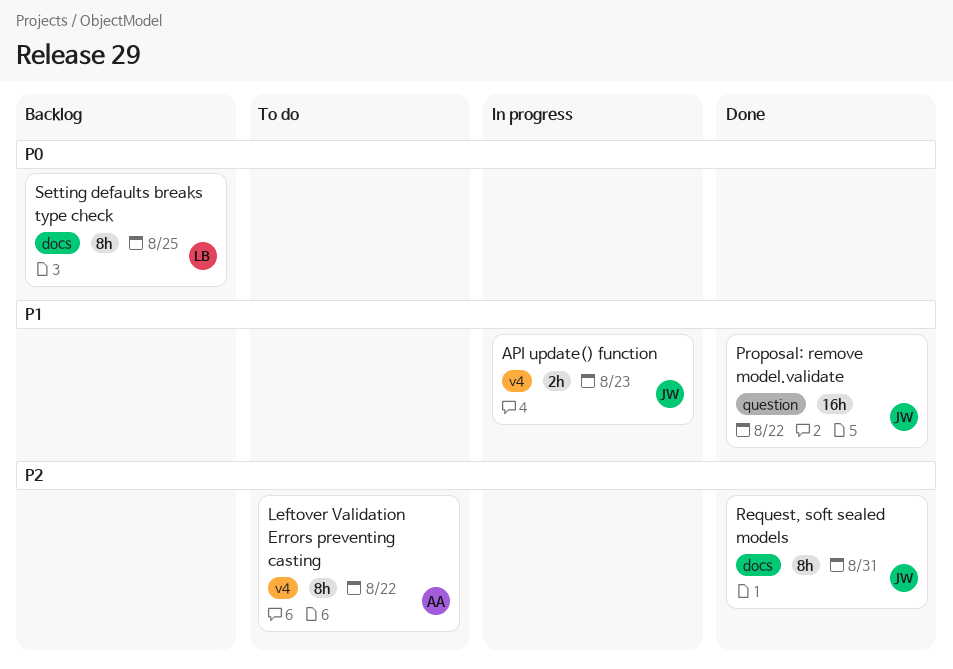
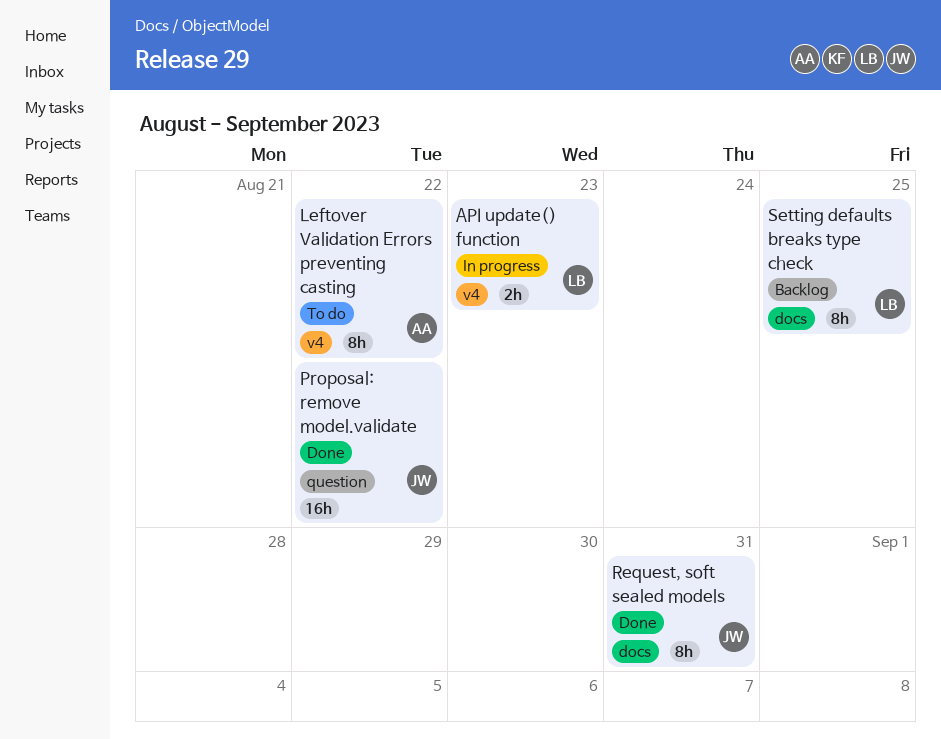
API update() function, owner: JW -> LB

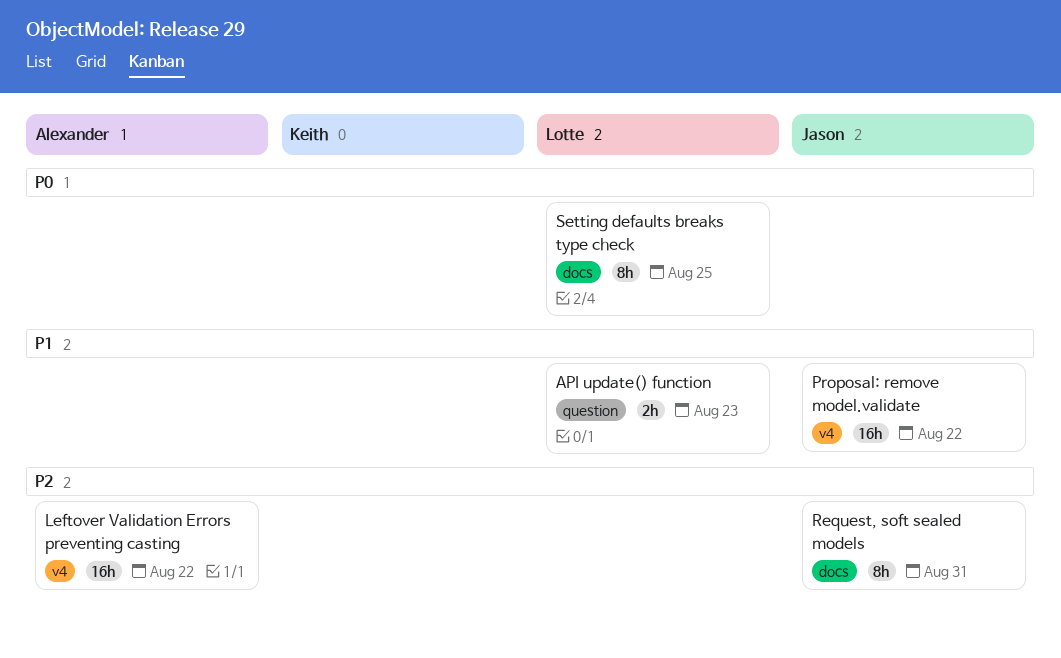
API update() function, label: v4 -> question
Leftover Validation Errors preventing casting, estimate: 8h -> 16h
Proposal: remove model.validate, label: question -> v4

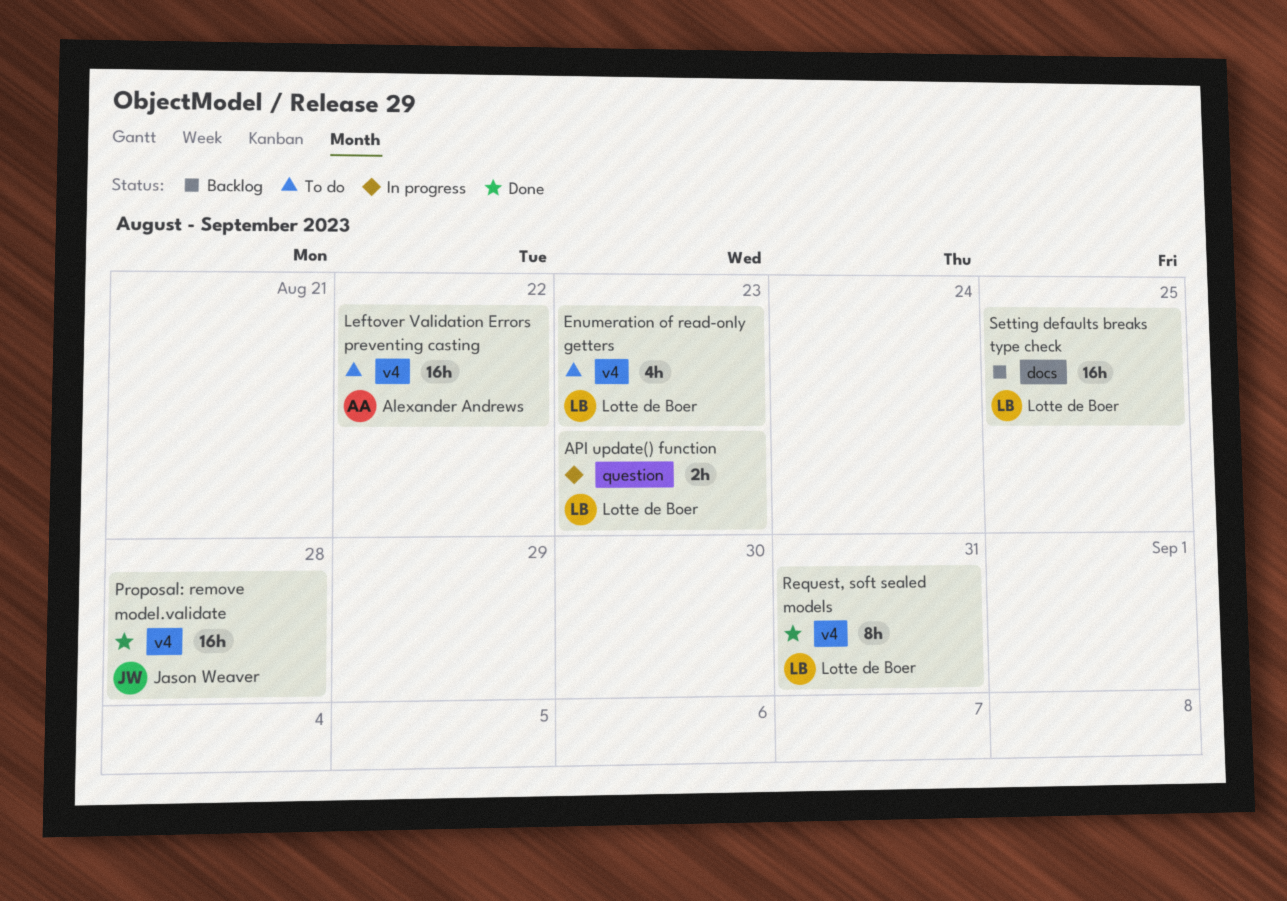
Enumeration of read-only getters: none -> present
Proposal: remove model.validate, due: Aug 22 -> Aug 28
Request, soft sealed models, owner: Jason Weaver -> Lotte de Boer
Request, soft sealed models, label: docs -> v4
Setting defaults breaks type check, estimate: 8h -> 16h

